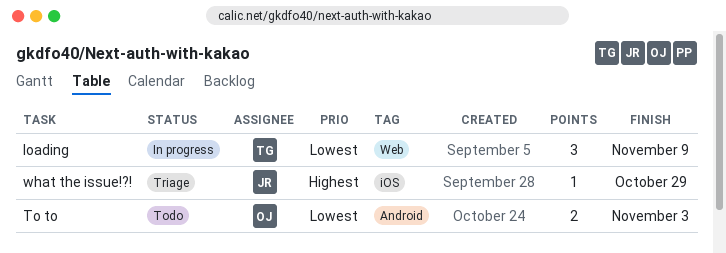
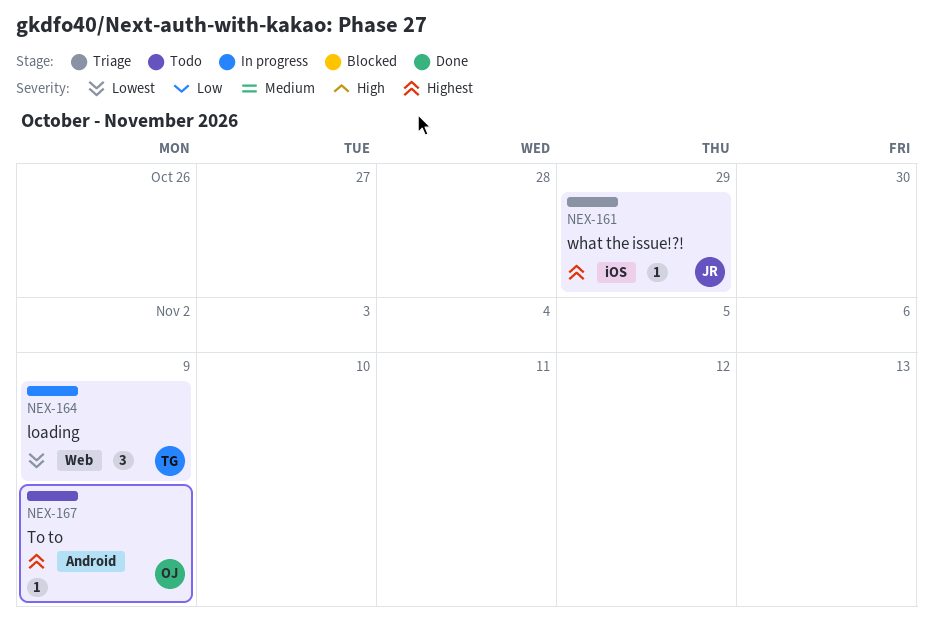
To to, priority: Lowest -> Highest
To to, estimate: 2 -> 1
To to, due: Nov 3 -> Nov 9

